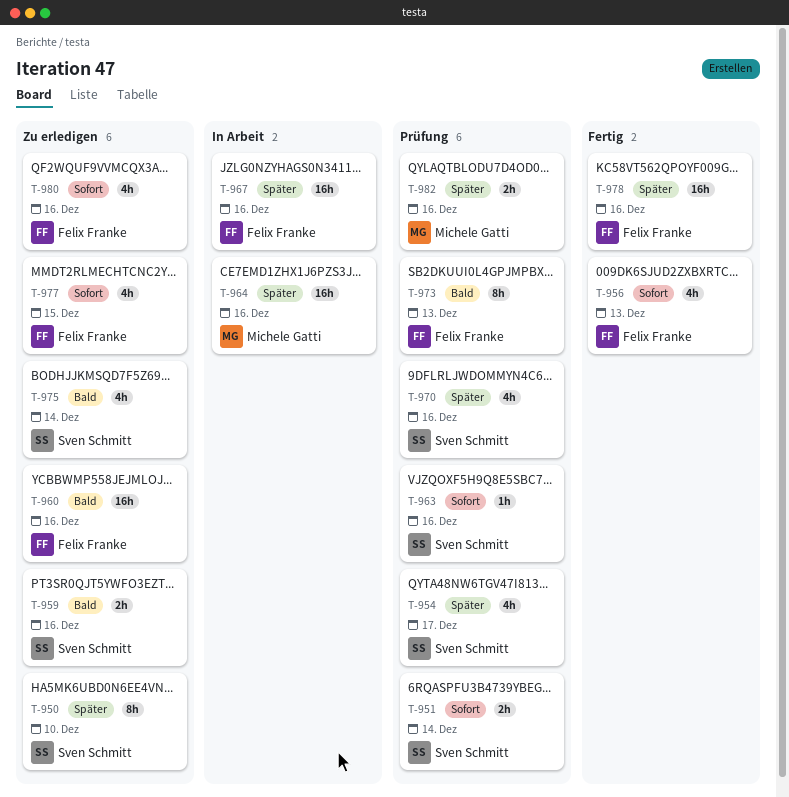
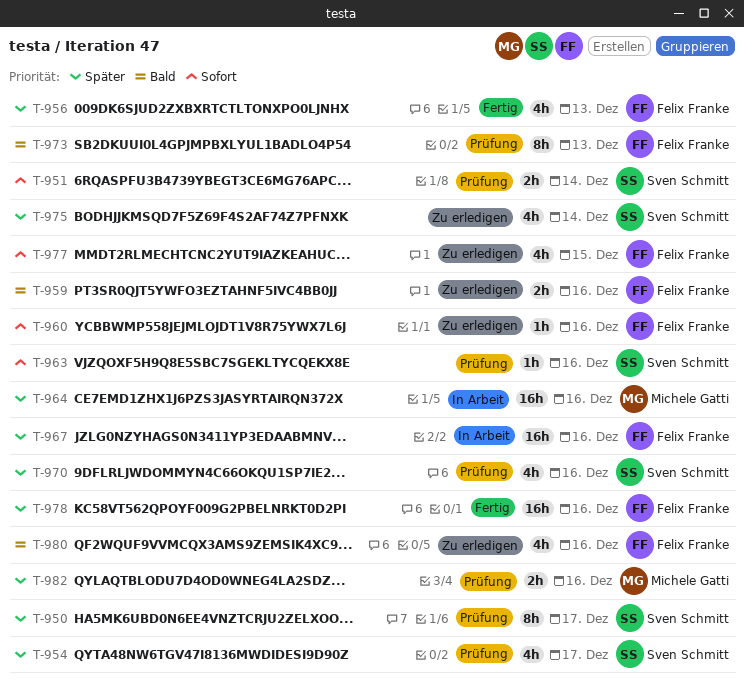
T-950, status: Zu erledigen -> Prüfung
T-950, due: Dec 10 -> Dec 17
T-956, priority: Sofort -> Später
T-959, owner: Sven Schmitt -> Felix Franke
T-960, priority: Bald -> Sofort
T-960, estimate: 16h -> 1h
T-975, priority: Bald -> Später
T-980, priority: Sofort -> Bald

